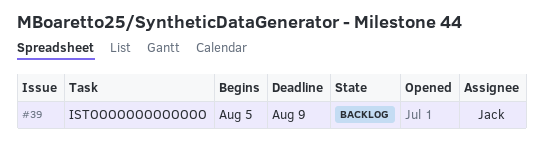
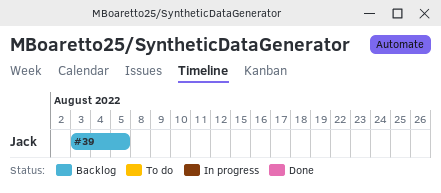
#39, start: Aug 5 -> Aug 3
#39, due: Aug 9 -> Aug 5

